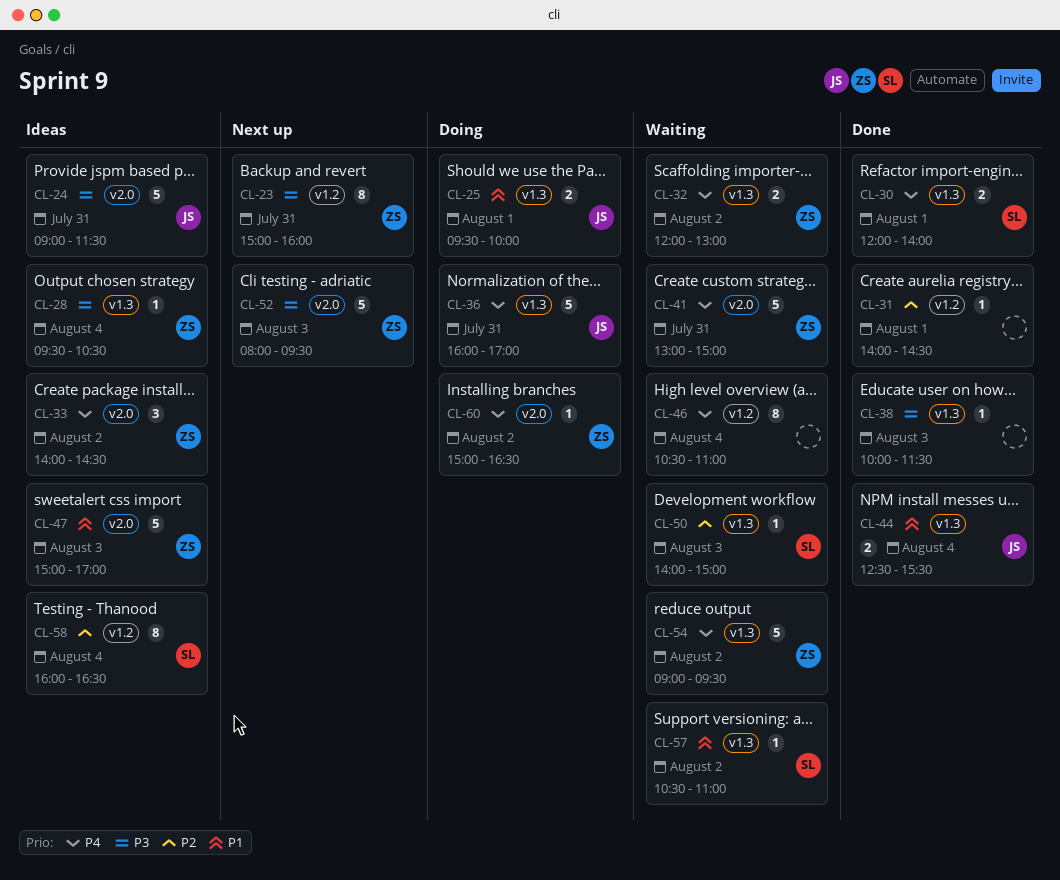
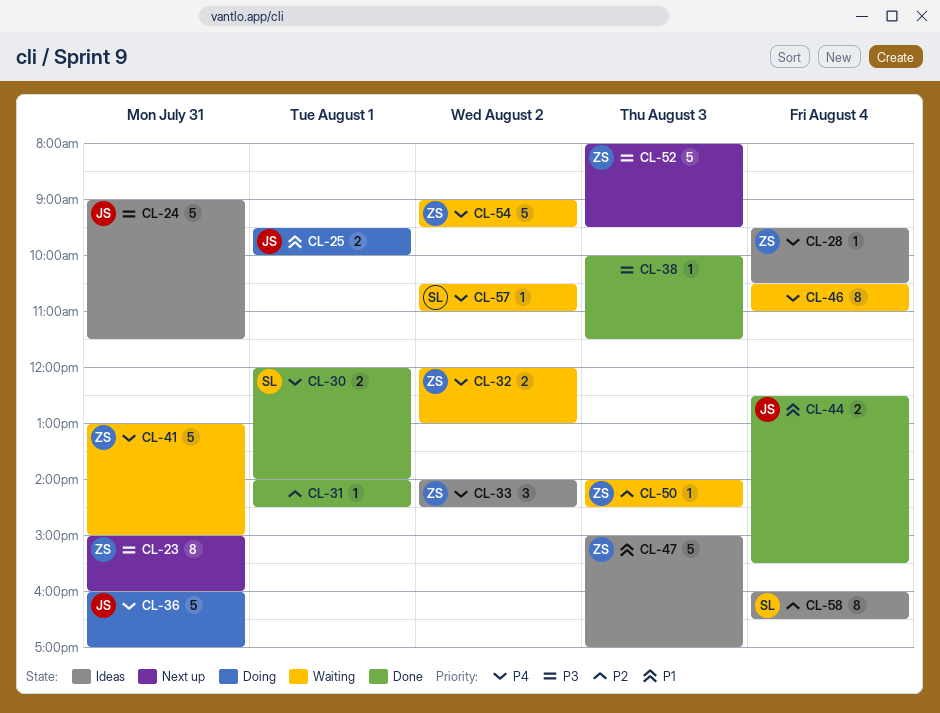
CL-28, priority: P3 -> P4
CL-50, owner: SL -> ZS
CL-50, ends: 15:00 -> 14:30
CL-57, priority: P1 -> P4
CL-60: present -> none

